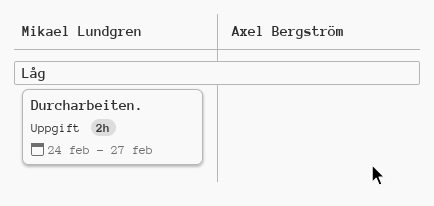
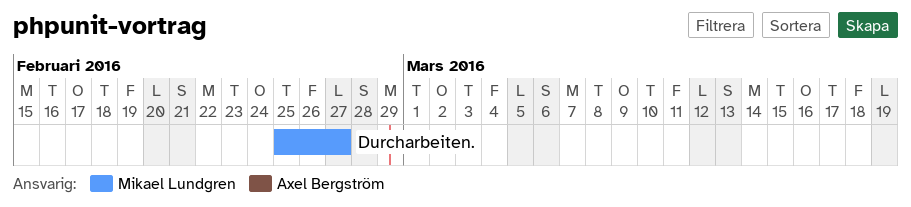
Durcharbeiten., start: Feb 24 -> Feb 25

